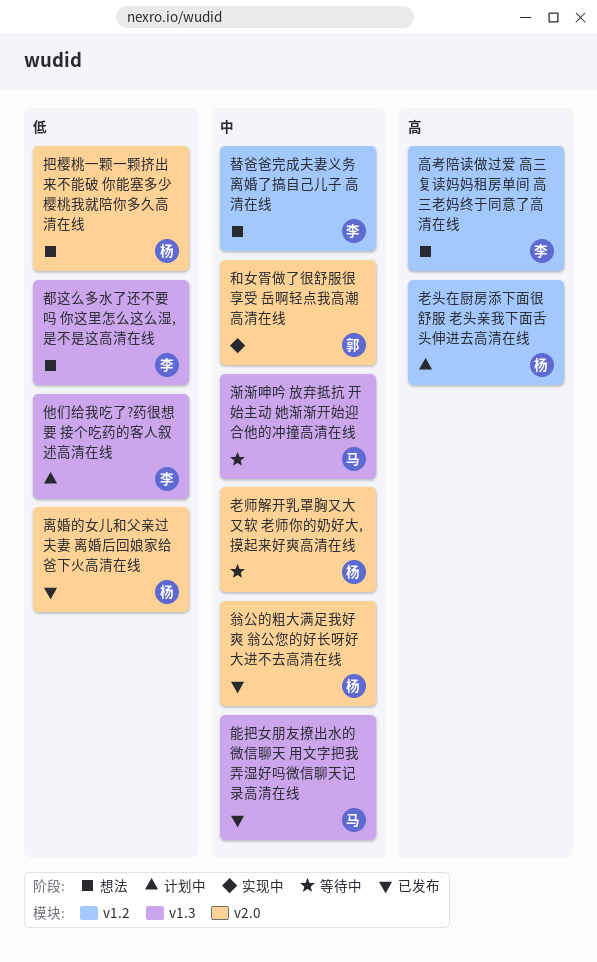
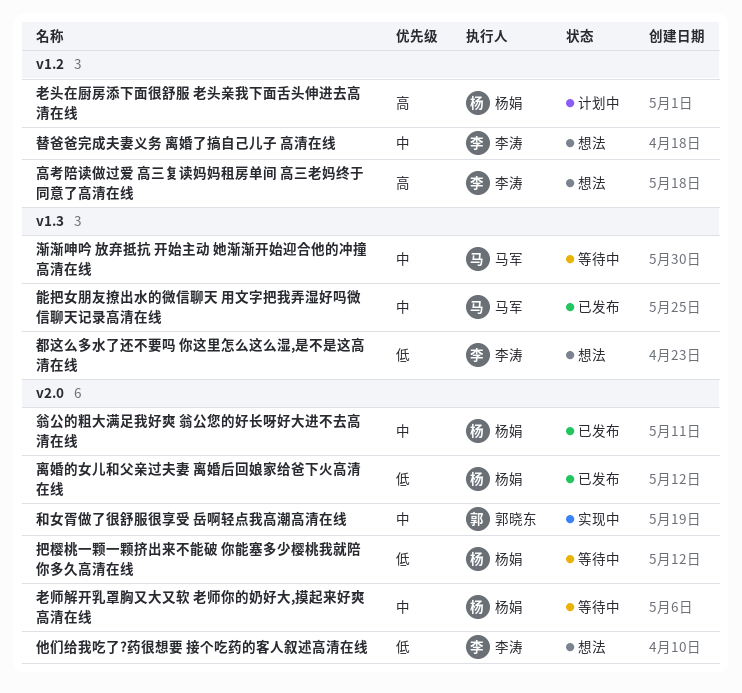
他们给我吃了?药很想要 接个吃药的客人叙述高清在线, status: 计划中 -> 想法
他们给我吃了?药很想要 接个吃药的客人叙述高清在线, label: v1.3 -> v2.0
把樱桃一颗一颗挤出来不能破 你能塞多少樱桃我就陪你多久高清在线, status: 想法 -> 等待中

